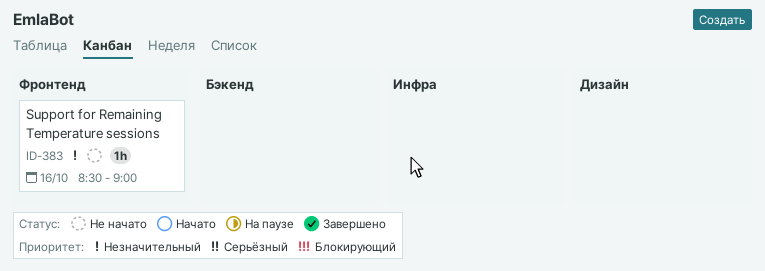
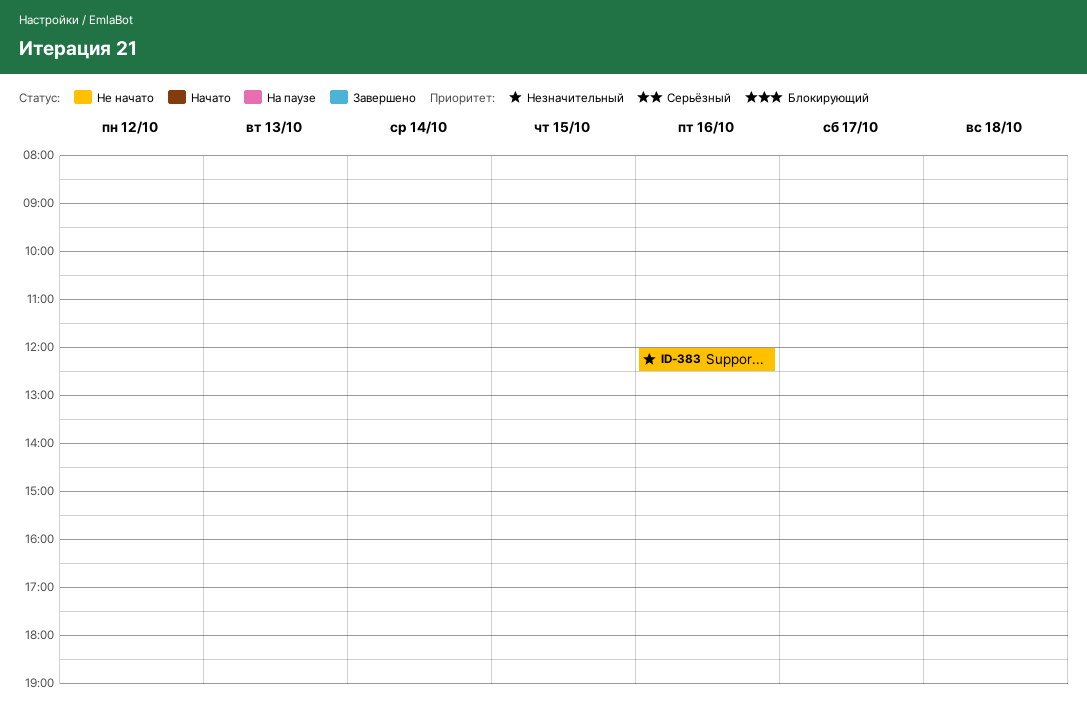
ID-383, begins: 08:30 -> 12:00
ID-383, ends: 09:00 -> 12:30

